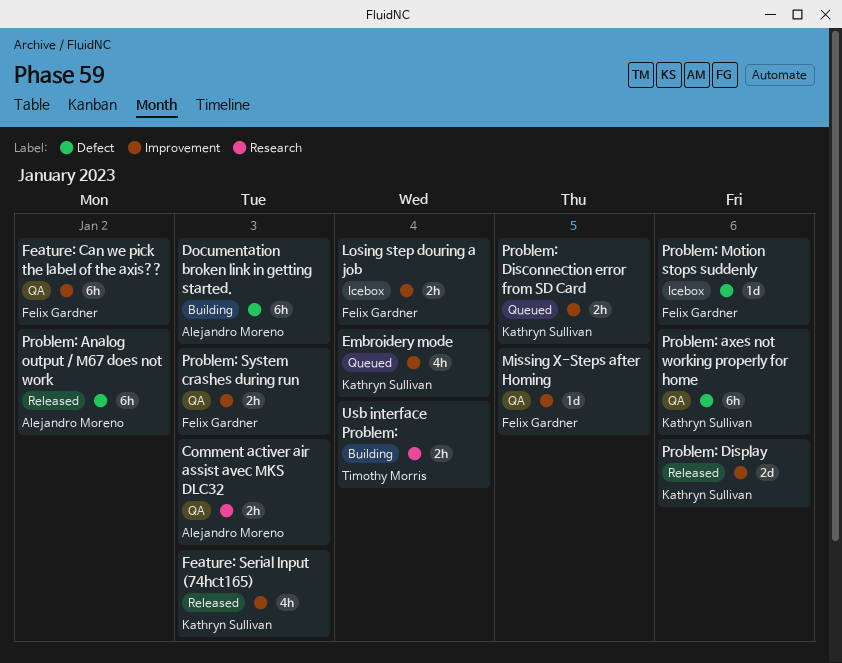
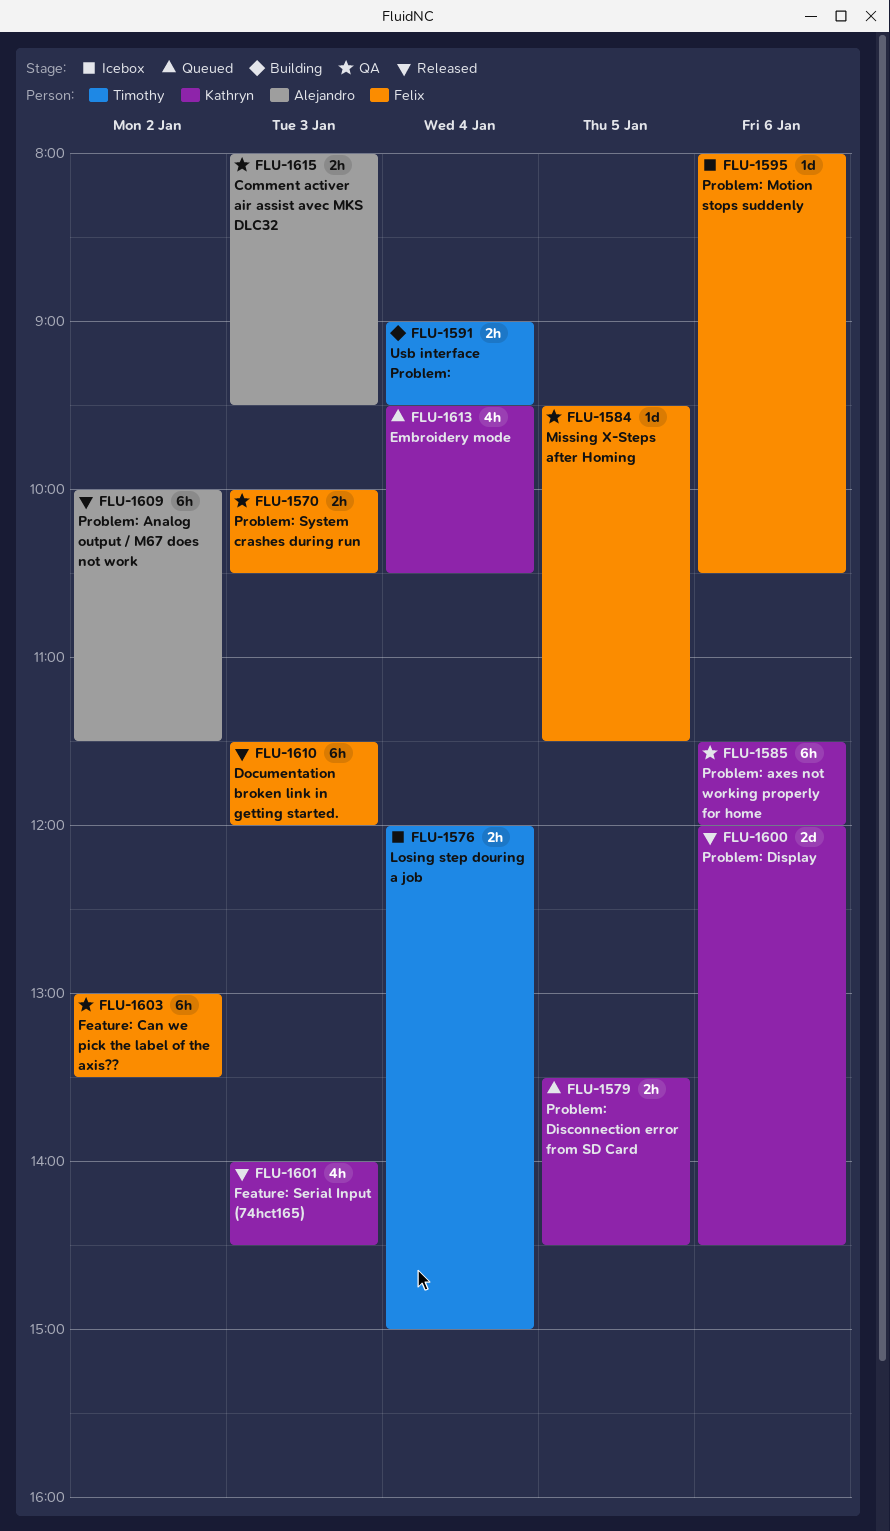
Documentation broken link in getting started., status: Building -> Released
Documentation broken link in getting started., owner: Alejandro Moreno -> Felix Gardner
Losing step douring a job, owner: Felix Gardner -> Timothy Morris

